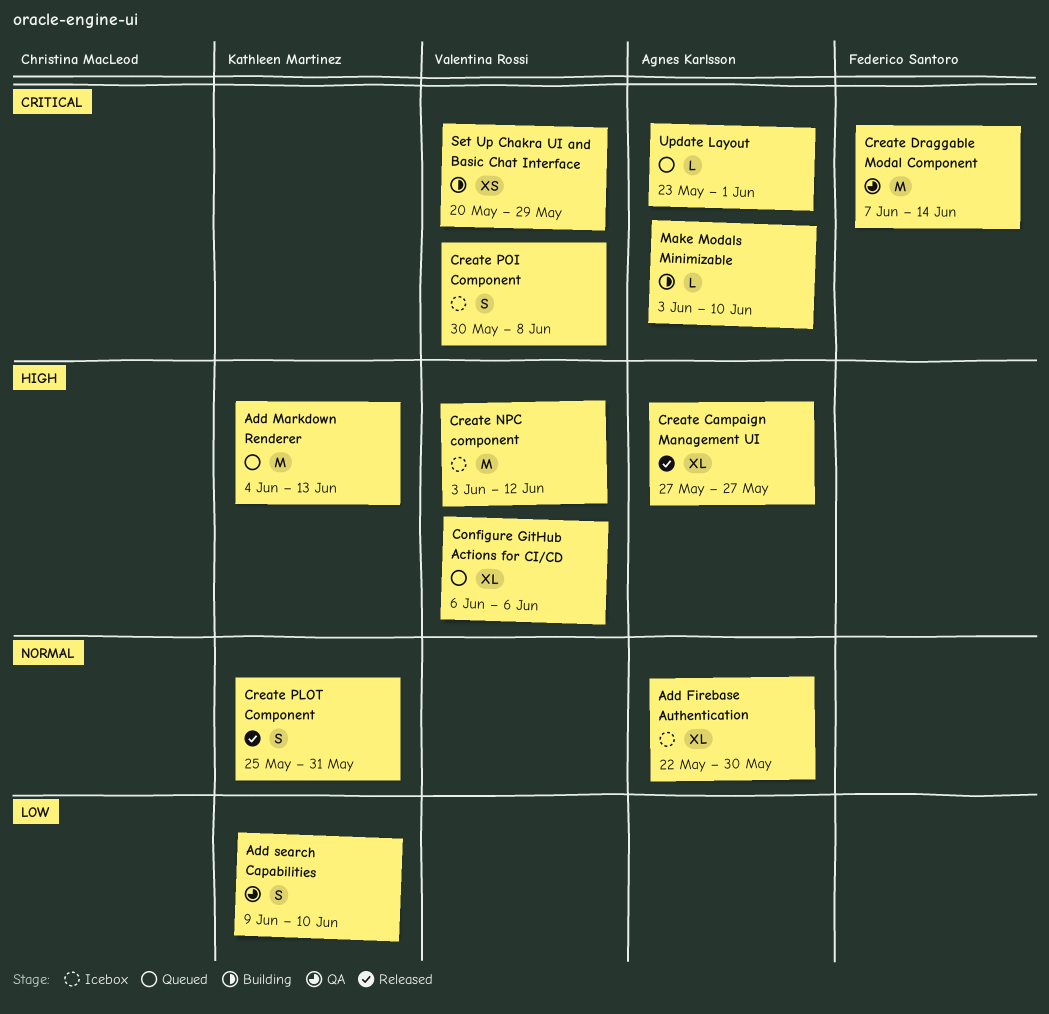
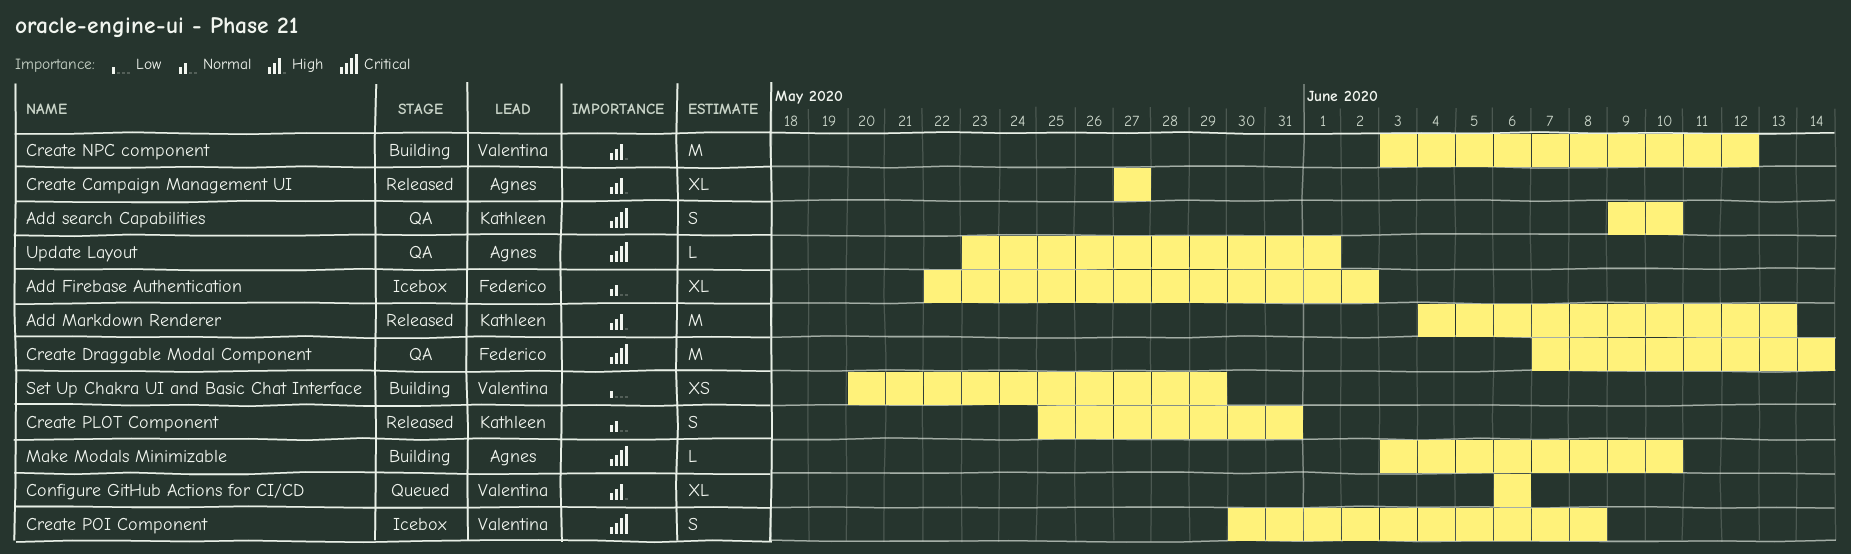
Add Firebase Authentication, owner: Agnes Karlsson -> Federico Santoro
Add Firebase Authentication, due: May 30 -> Jun 2
Add Markdown Renderer, status: Queued -> Released
Add search Capabilities, priority: Low -> Critical
Create NPC component, status: Icebox -> Building
Set Up Chakra UI and Basic Chat Interface, priority: Critical -> Low
Update Layout, status: Queued -> QA

